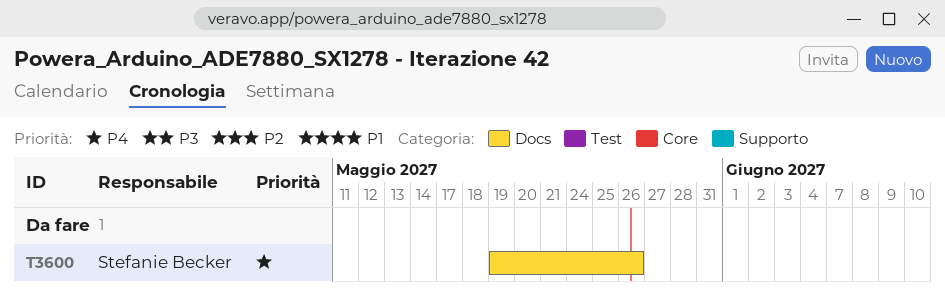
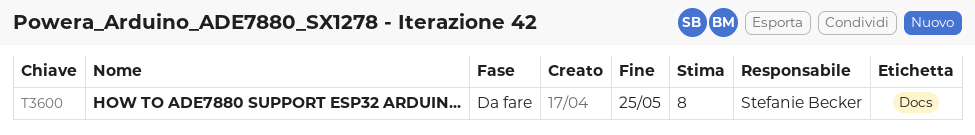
T3600, due: May 26 -> May 25

